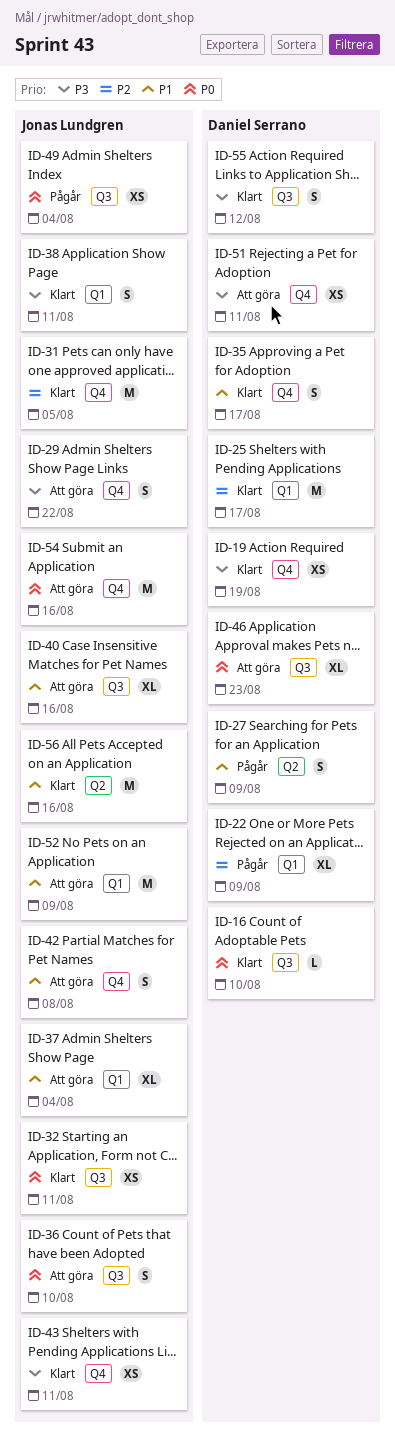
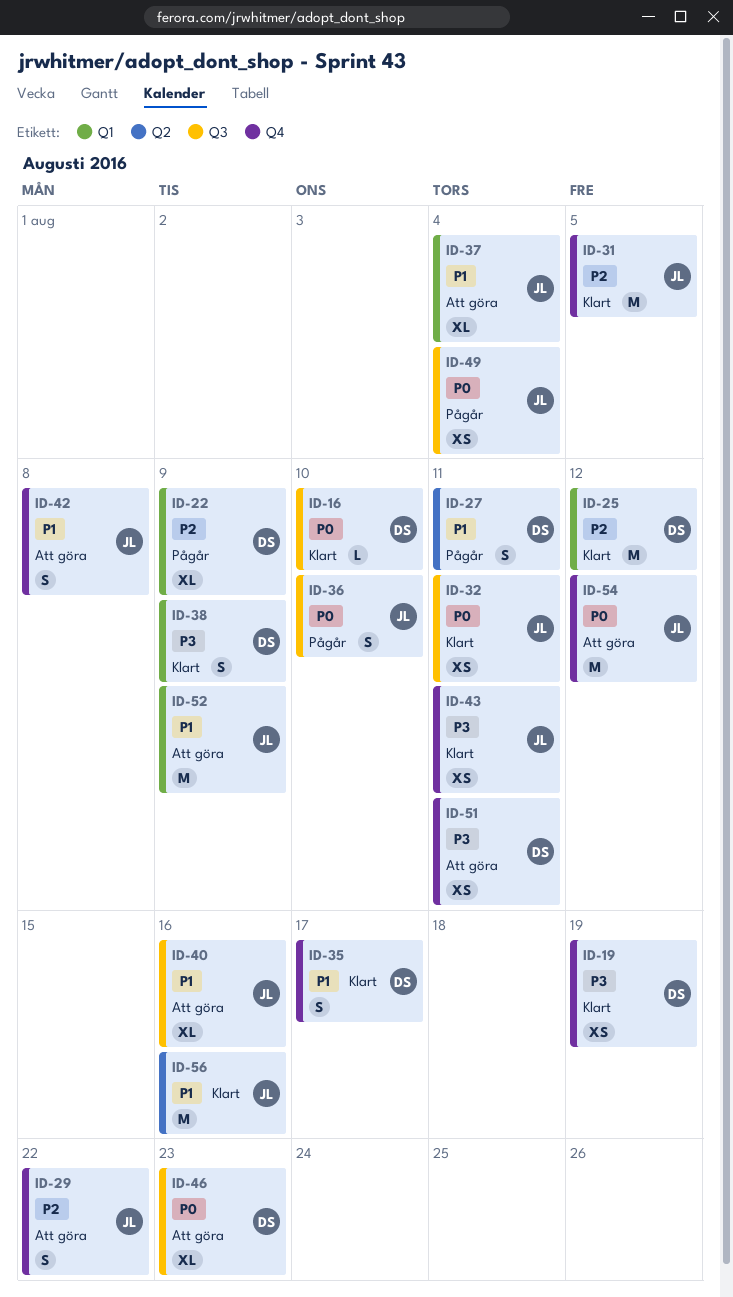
ID-25, due: Aug 17 -> Aug 12
ID-27, due: Aug 9 -> Aug 11
ID-29, priority: P3 -> P2
ID-36, status: Att göra -> Pågår
ID-38, owner: Jonas Lundgren -> Daniel Serrano
ID-38, due: Aug 11 -> Aug 9
ID-54, due: Aug 16 -> Aug 12
ID-55: present -> none

